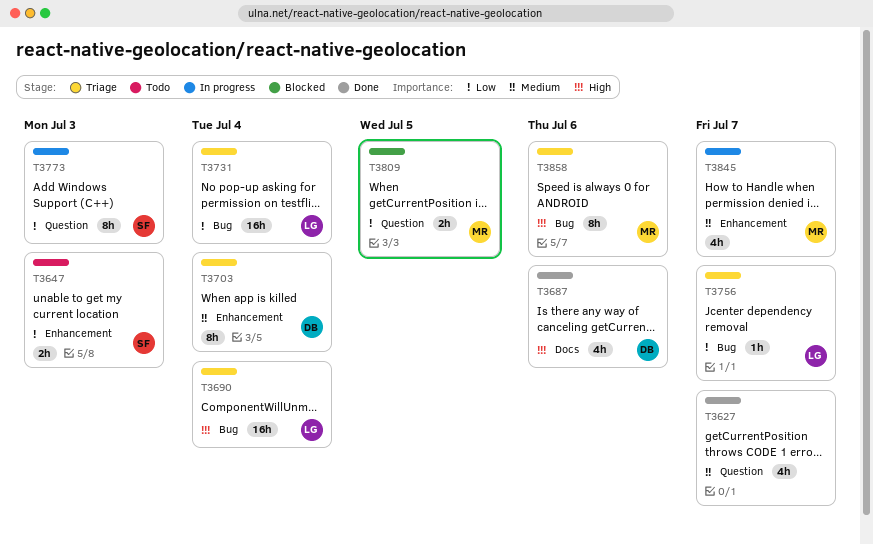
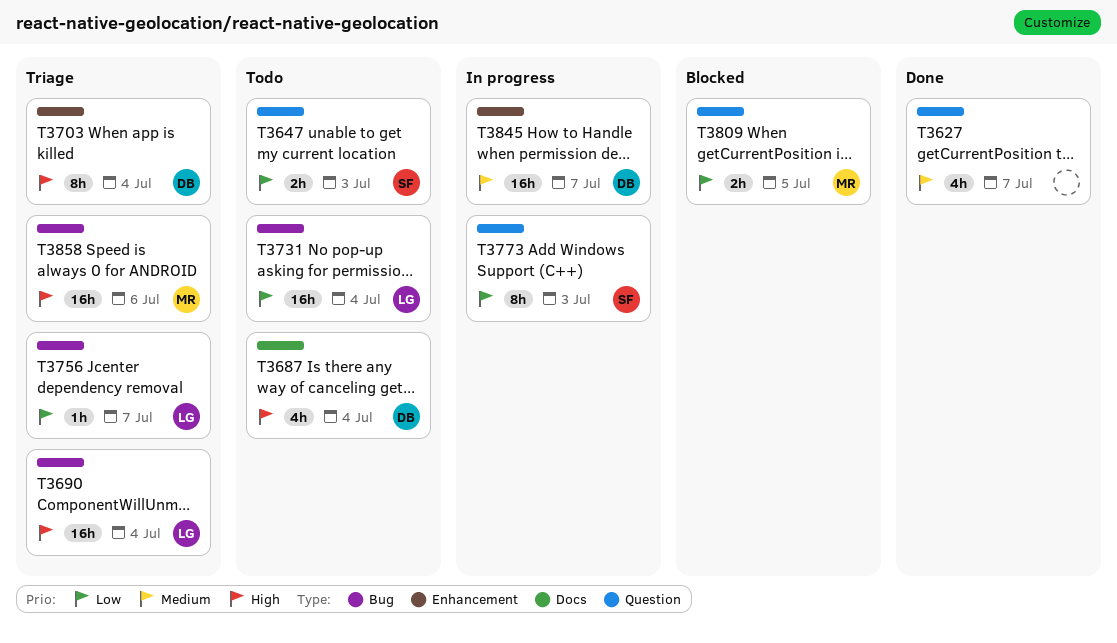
T3647, label: Enhancement -> Question
T3687, status: Done -> Todo
T3687, due: Jul 6 -> Jul 4
T3703, priority: Medium -> High
T3731, status: Triage -> Todo
T3845, owner: MR -> DB
T3845, estimate: 4h -> 16h
T3858, estimate: 8h -> 16h

